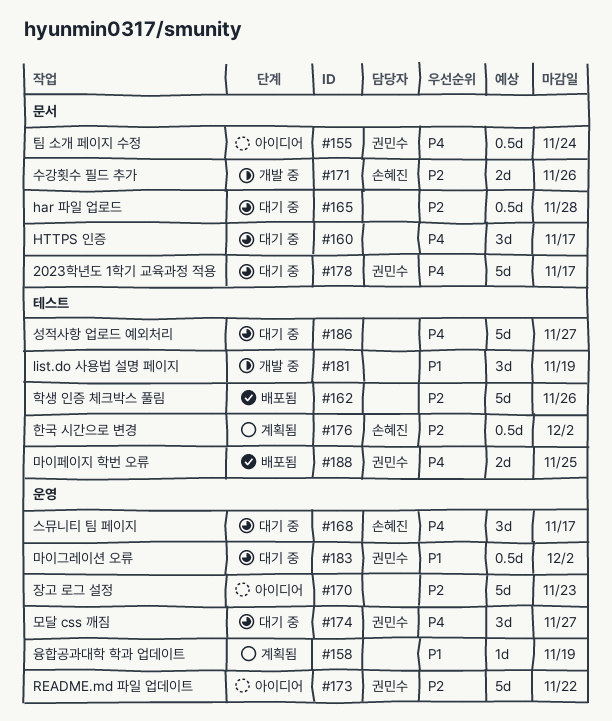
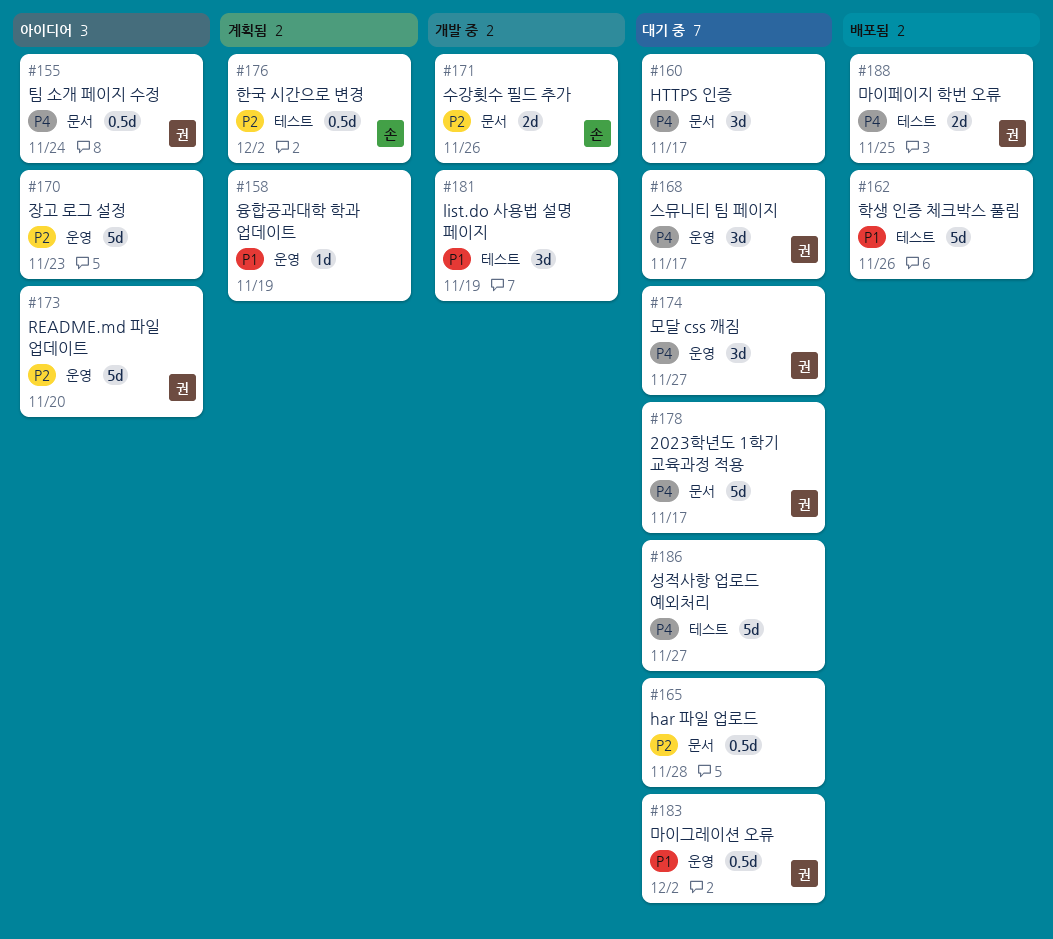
#162, priority: P2 -> P1
#168, owner: 손혜진 -> 권민수
#173, due: Nov 22 -> Nov 20

